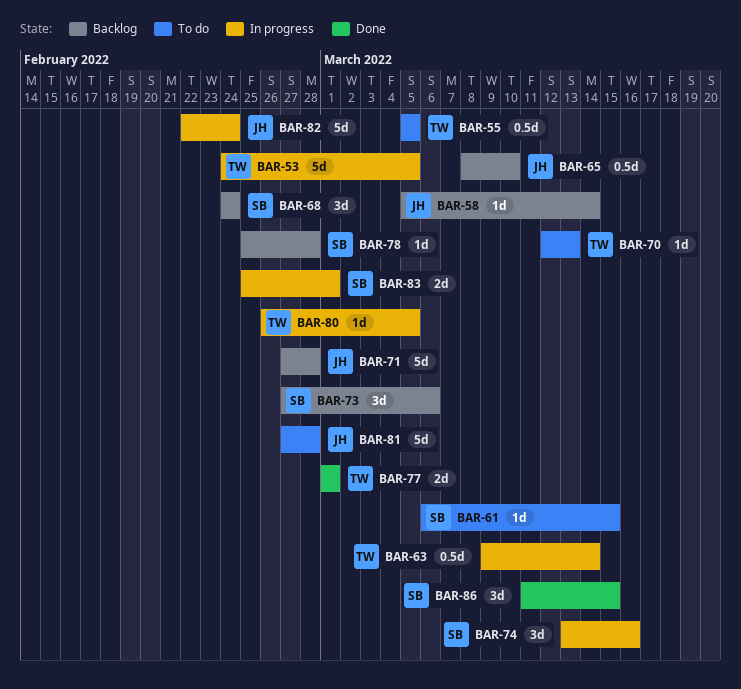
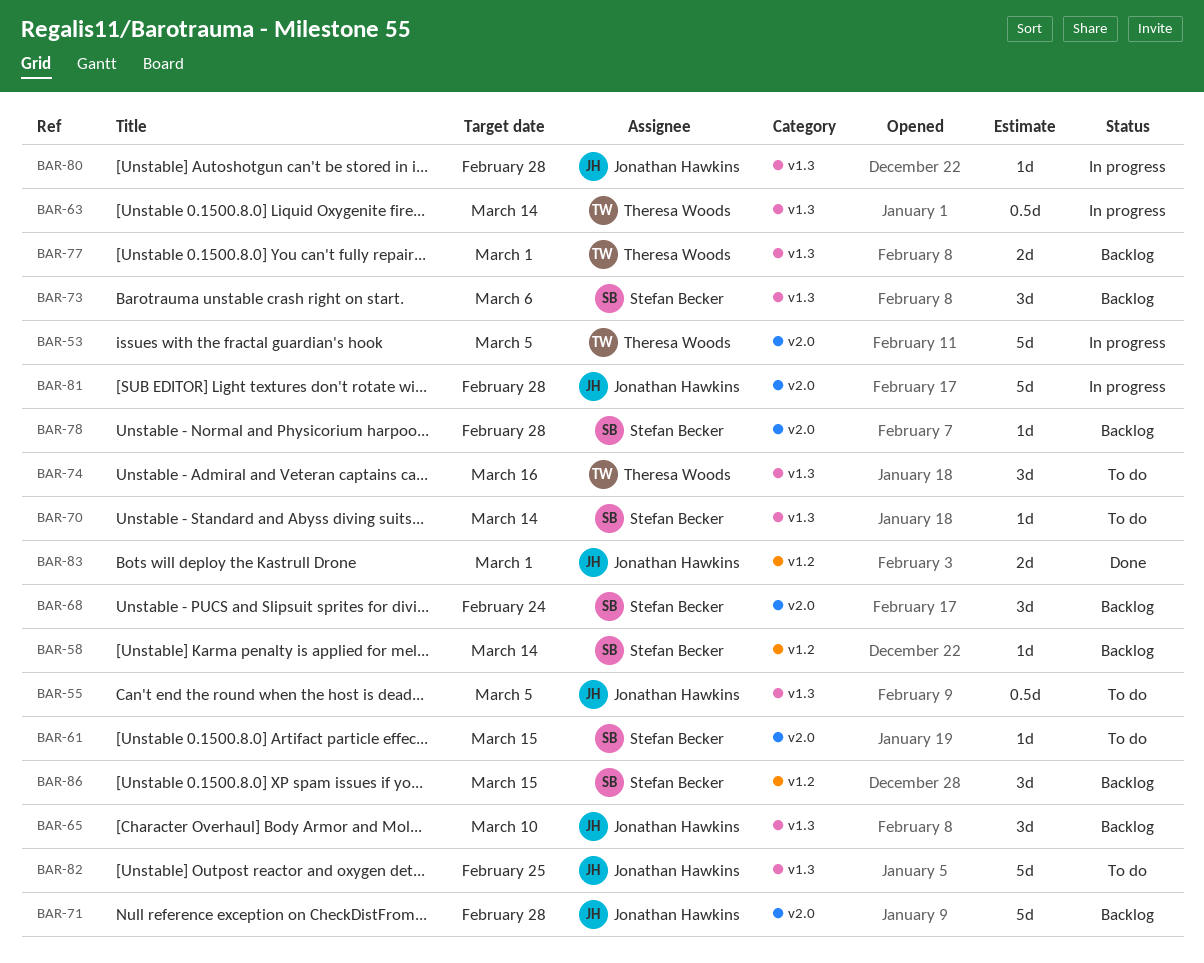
BAR-55, owner: Theresa Woods -> Jonathan Hawkins
BAR-58, owner: Jonathan Hawkins -> Stefan Becker
BAR-65, estimate: 0.5d -> 3d
BAR-70, owner: Theresa Woods -> Stefan Becker
BAR-70, due: Mar 13 -> Mar 14
BAR-74, status: In progress -> To do
BAR-74, owner: Stefan Becker -> Theresa Woods
BAR-77, status: Done -> Backlog
BAR-80, owner: Theresa Woods -> Jonathan Hawkins
BAR-80, due: Mar 5 -> Feb 28
BAR-81, status: To do -> In progress
BAR-82, status: In progress -> To do
BAR-82, due: Feb 24 -> Feb 25
BAR-83, status: In progress -> Done
BAR-83, owner: Stefan Becker -> Jonathan Hawkins
BAR-86, status: Done -> Backlog

